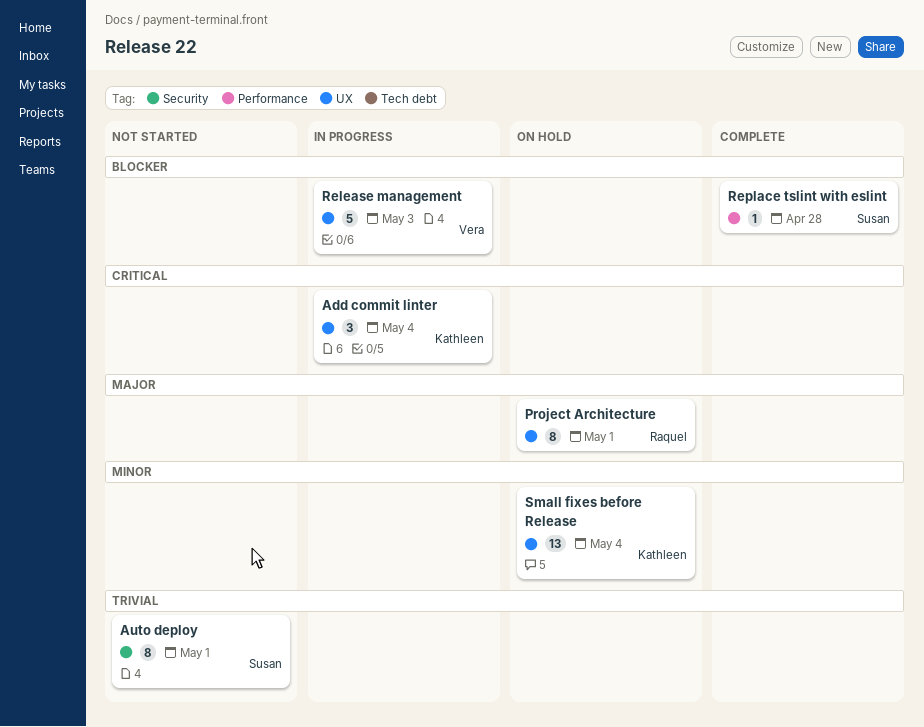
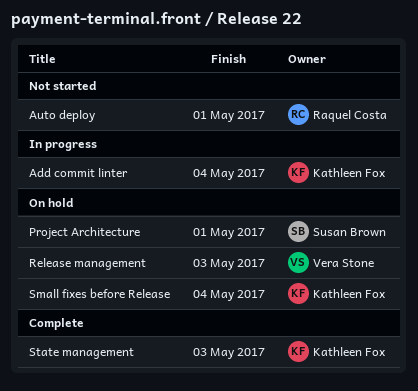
Auto deploy, owner: Susan Brown -> Raquel Costa
Project Architecture, owner: Raquel Costa -> Susan Brown
Release management, status: In progress -> On hold
Replace tslint with eslint: present -> none
State management: none -> present

